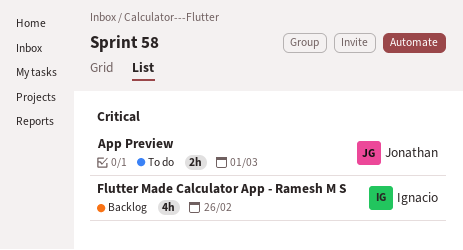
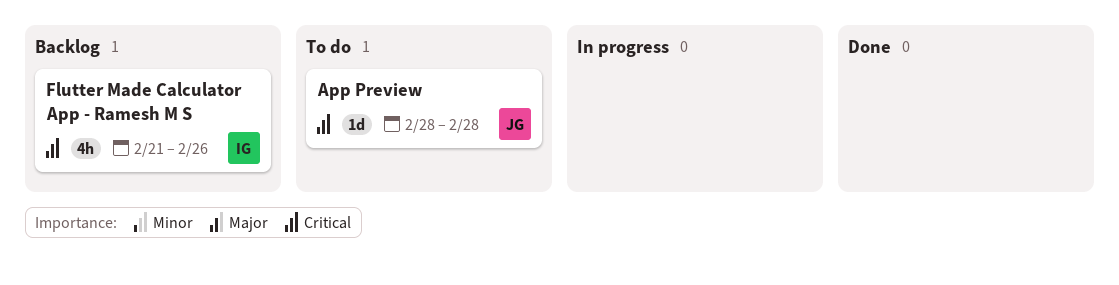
App Preview, estimate: 2h -> 1d
App Preview, due: Mar 1 -> Feb 28

